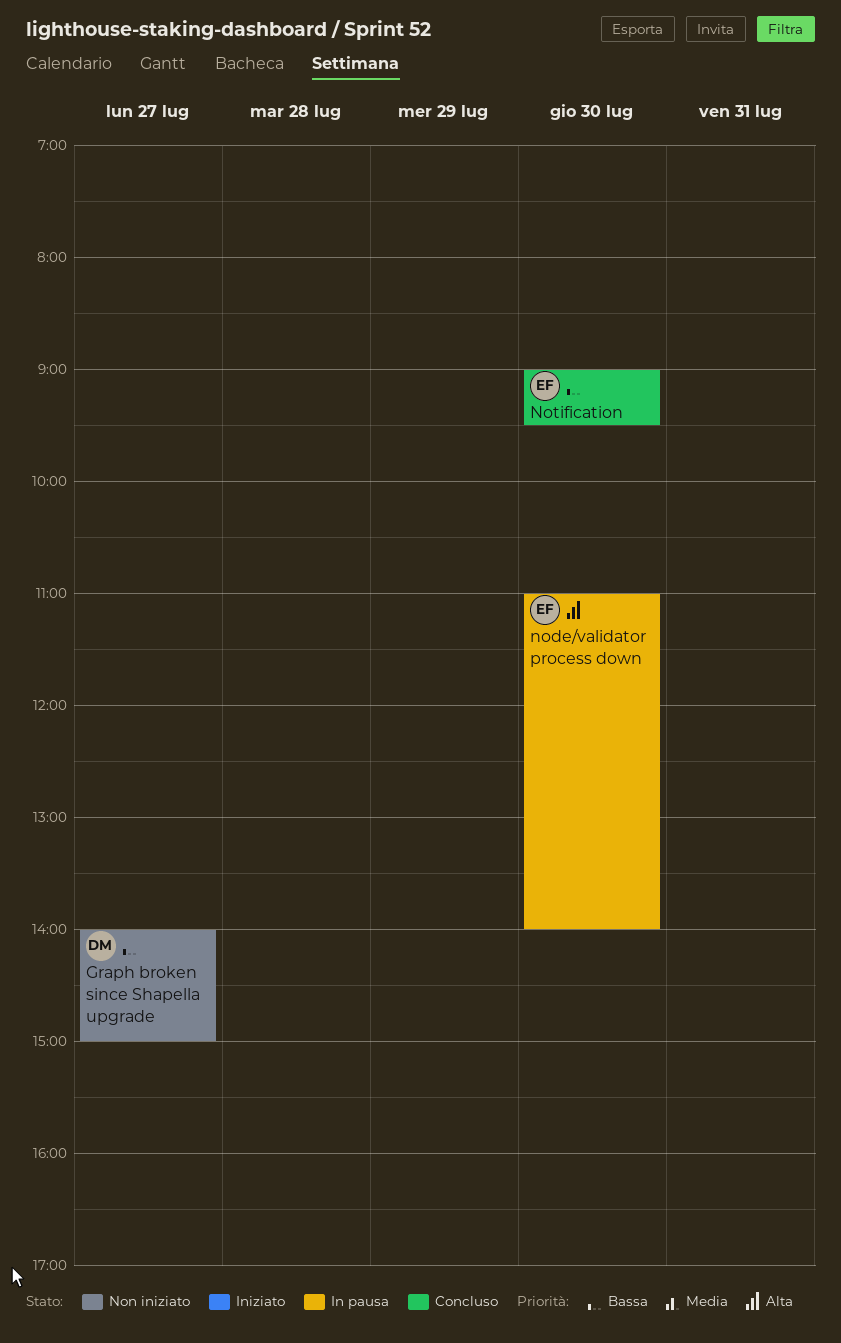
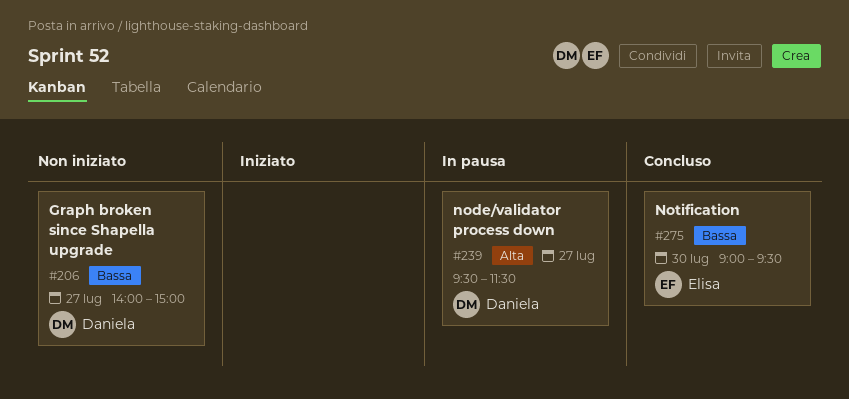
node/validator process down, owner: Elisa -> Daniela
node/validator process down, day: Jul 30 -> Jul 27
node/validator process down, begins: 11:00 -> 09:30
node/validator process down, ends: 14:00 -> 11:30

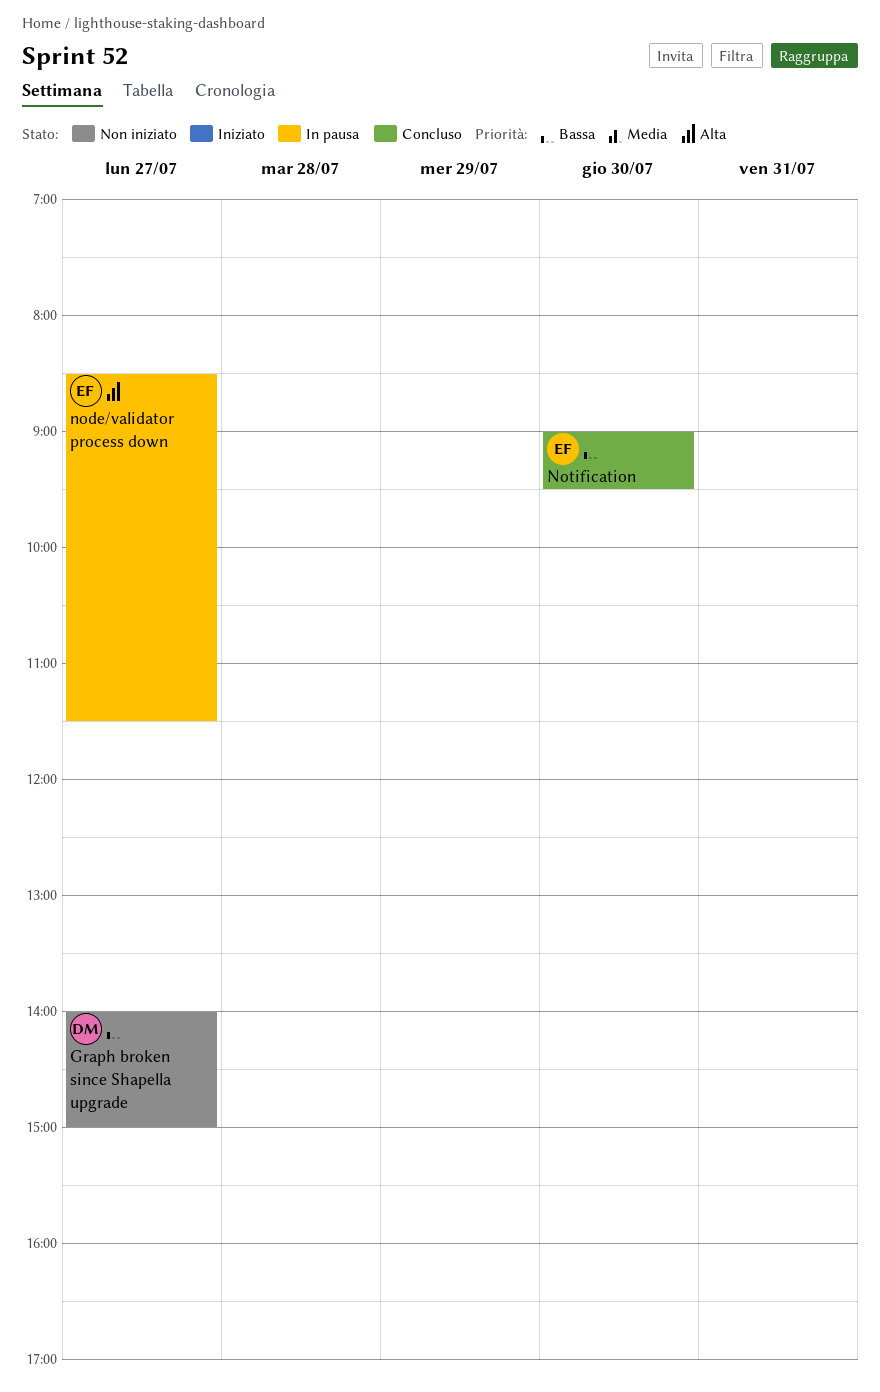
node/validator process down, owner: Daniela -> Elisa
node/validator process down, begins: 09:30 -> 08:30

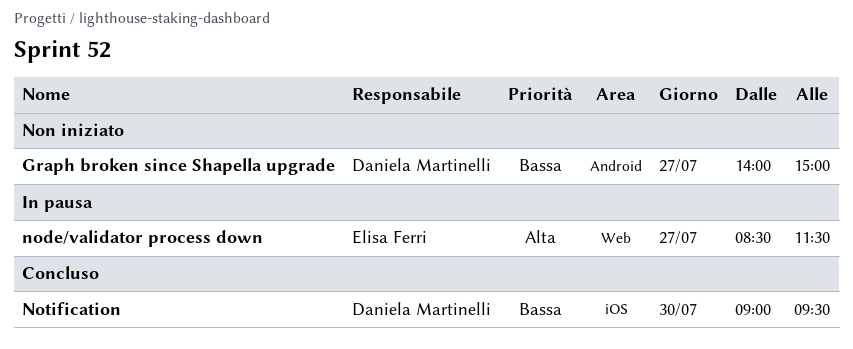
Notification, owner: Elisa Ferri -> Daniela Martinelli

